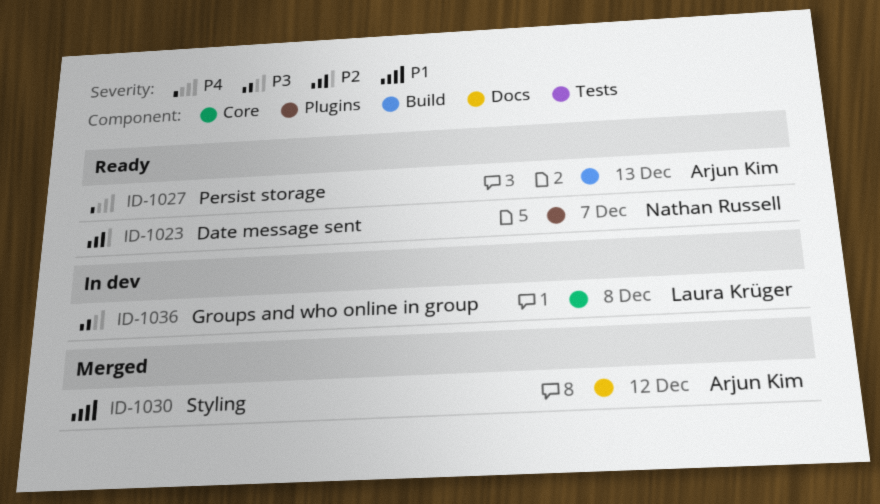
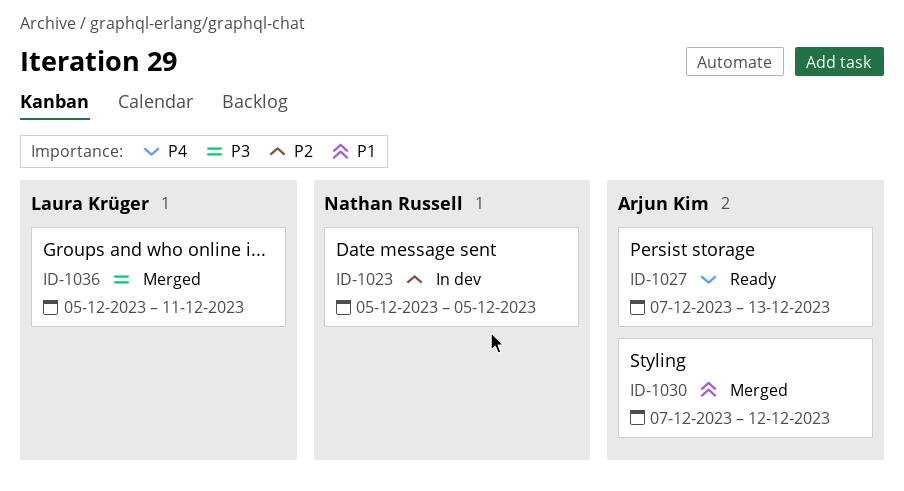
ID-1023, status: Ready -> In dev
ID-1023, due: Dec 7 -> Dec 5
ID-1036, status: In dev -> Merged
ID-1036, due: Dec 8 -> Dec 11

